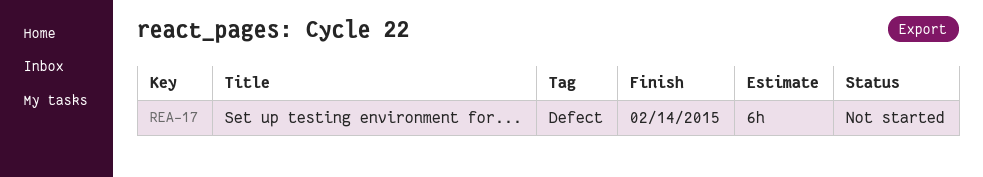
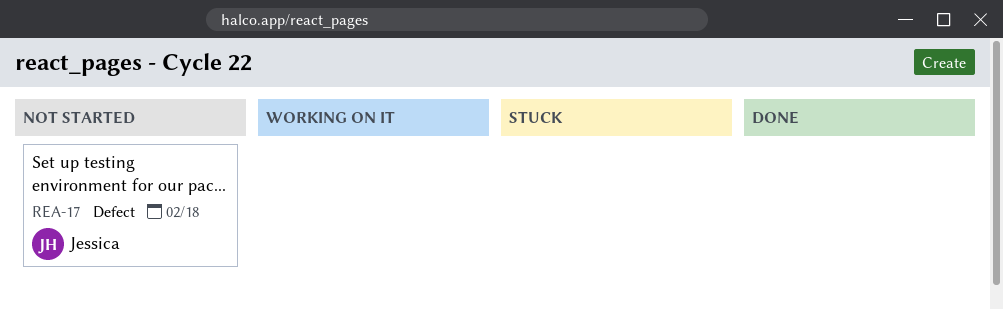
REA-17, due: Feb 14 -> Feb 18

